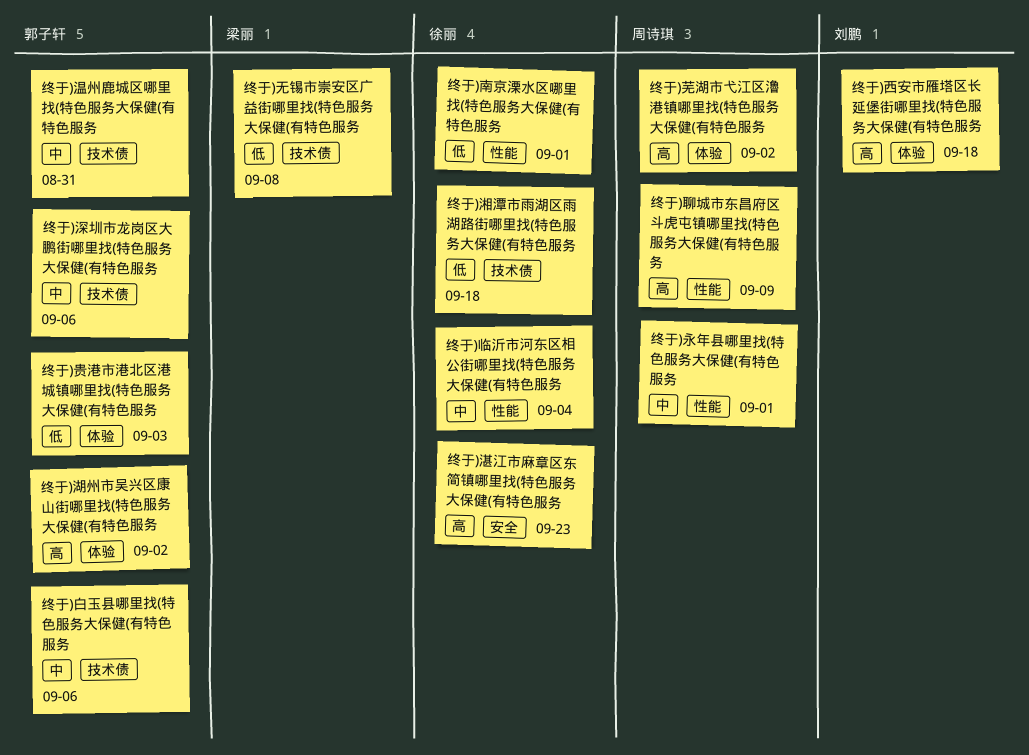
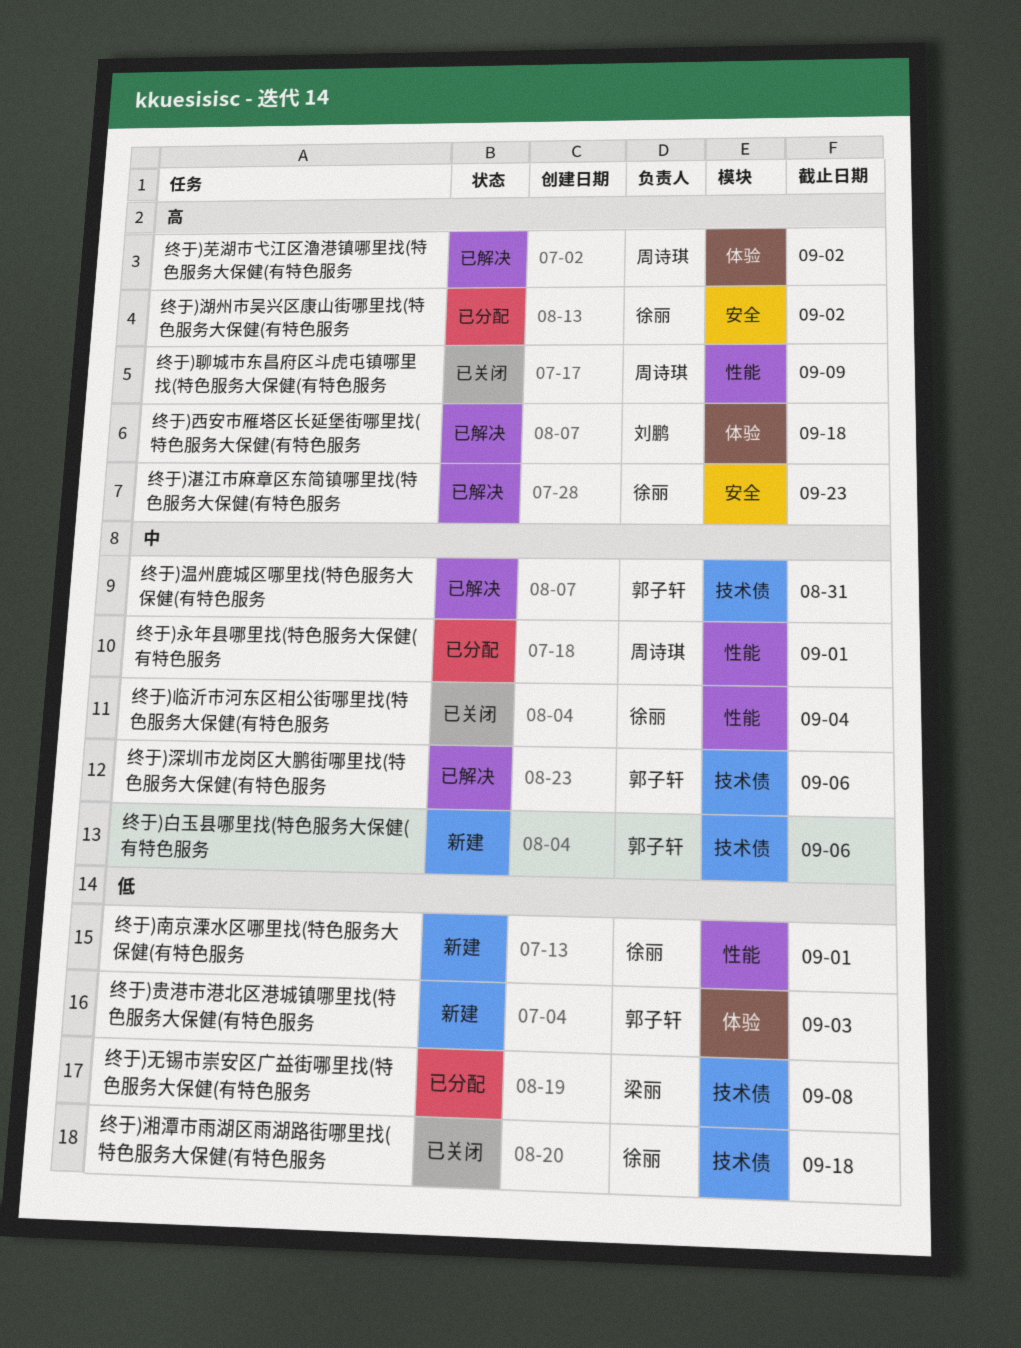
终于)湖州市吴兴区康山街哪里找(特色服务大保健(有特色服务, owner: 郭子轩 -> 徐丽
终于)湖州市吴兴区康山街哪里找(特色服务大保健(有特色服务, label: 体验 -> 安全

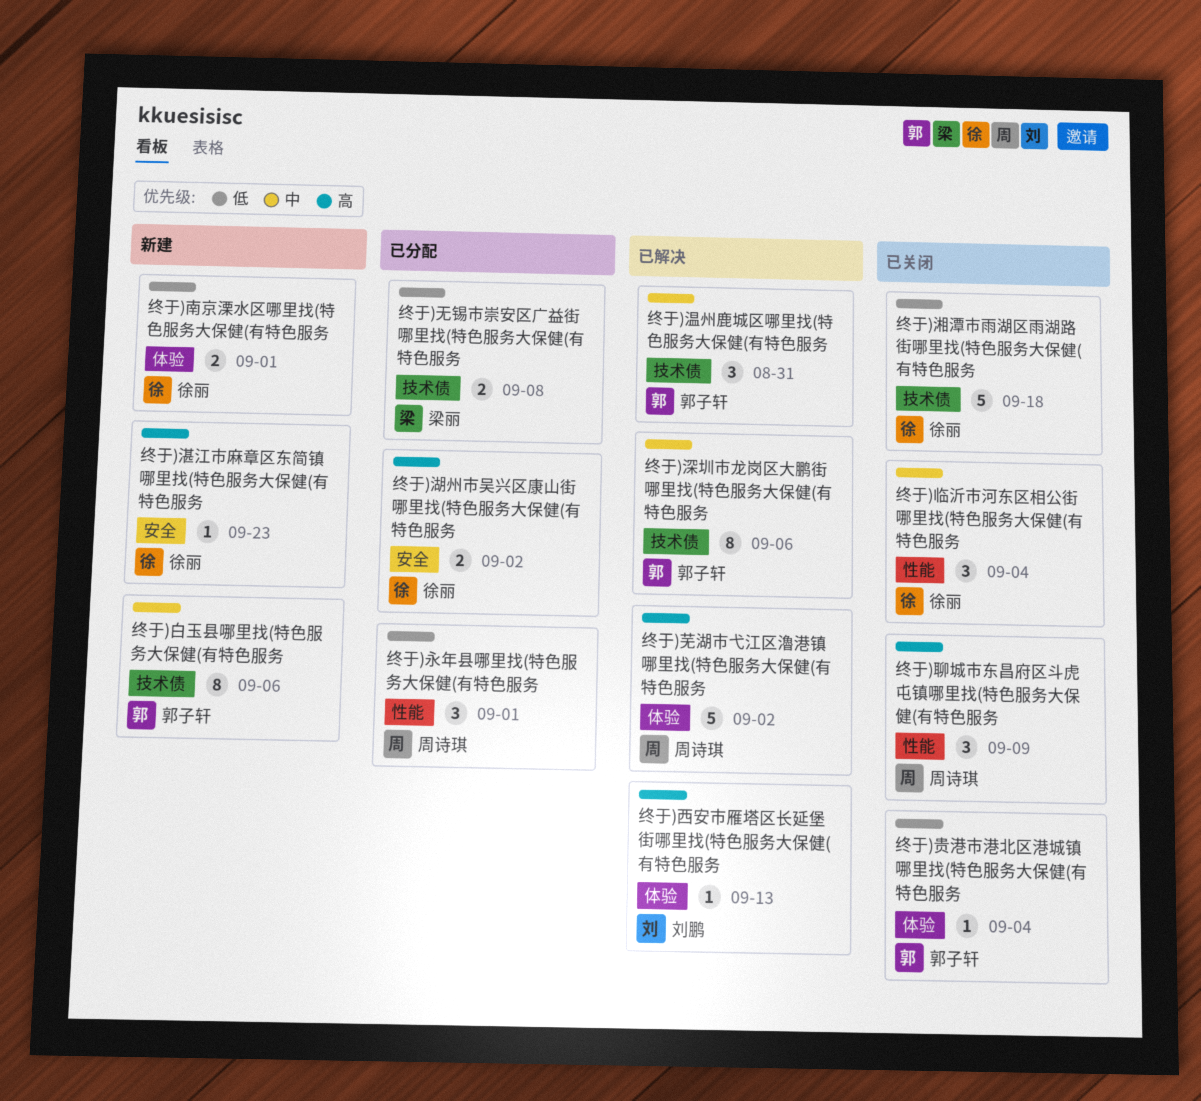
终于)南京溧水区哪里找(特色服务大保健(有特色服务, label: 性能 -> 体验
终于)永年县哪里找(特色服务大保健(有特色服务, priority: 中 -> 低
终于)湛江市麻章区东简镇哪里找(特色服务大保健(有特色服务, status: 已解决 -> 新建
终于)西安市雁塔区长延堡街哪里找(特色服务大保健(有特色服务, due: Sep 18 -> Sep 13
终于)贵港市港北区港城镇哪里找(特色服务大保健(有特色服务, status: 新建 -> 已关闭
终于)贵港市港北区港城镇哪里找(特色服务大保健(有特色服务, due: Sep 3 -> Sep 4

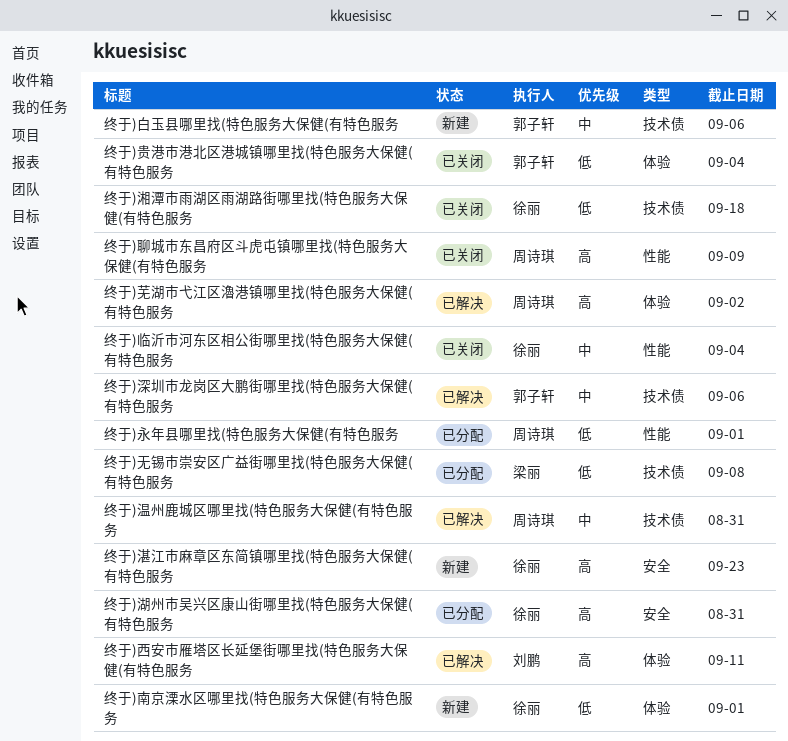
终于)温州鹿城区哪里找(特色服务大保健(有特色服务, owner: 郭子轩 -> 周诗琪
终于)湖州市吴兴区康山街哪里找(特色服务大保健(有特色服务, due: Sep 2 -> Aug 31
终于)西安市雁塔区长延堡街哪里找(特色服务大保健(有特色服务, due: Sep 13 -> Sep 11

